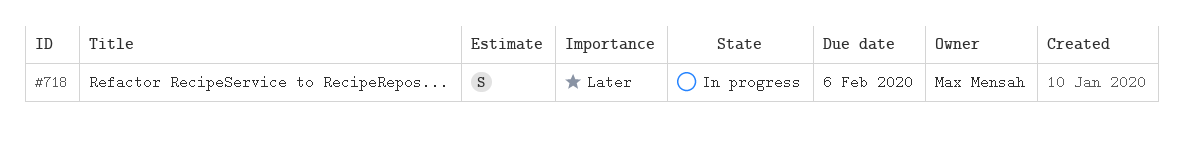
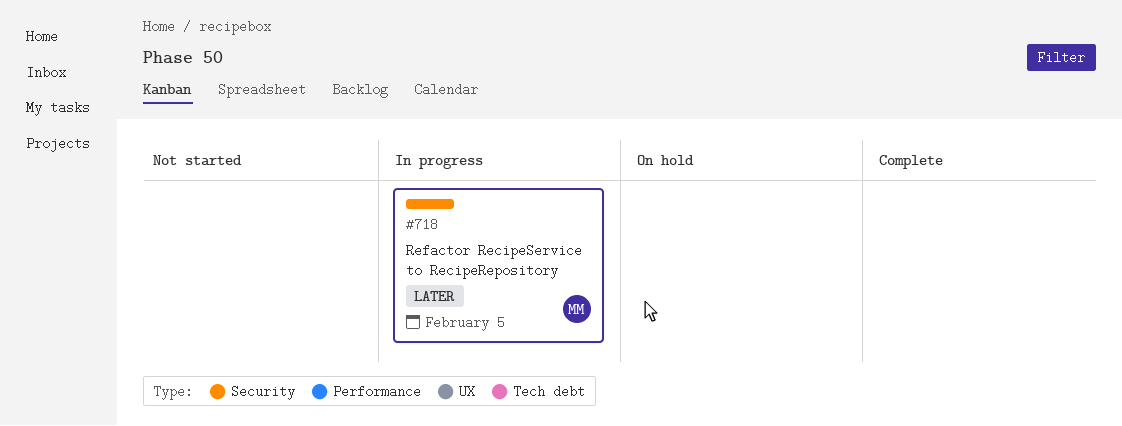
#718, due: Feb 6 -> Feb 5

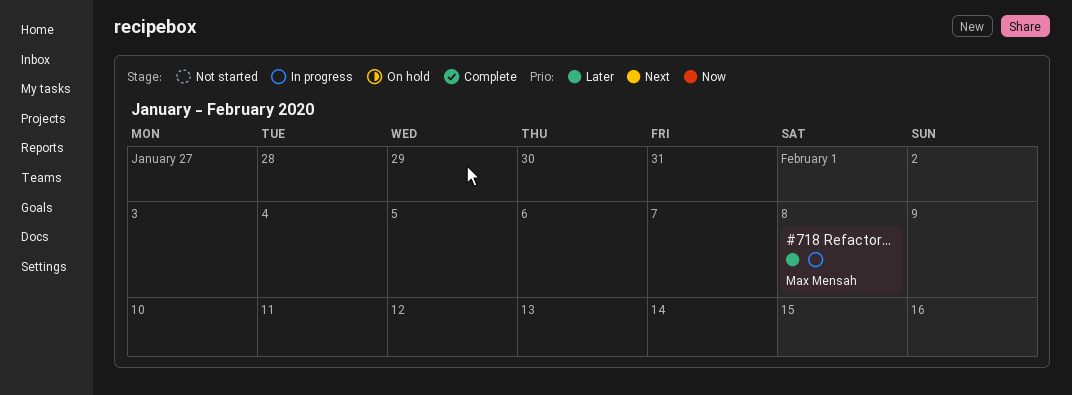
#718, due: Feb 5 -> Feb 8

